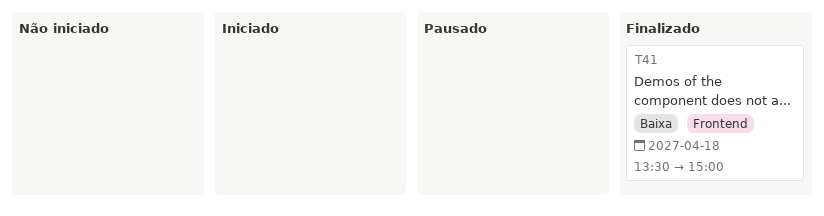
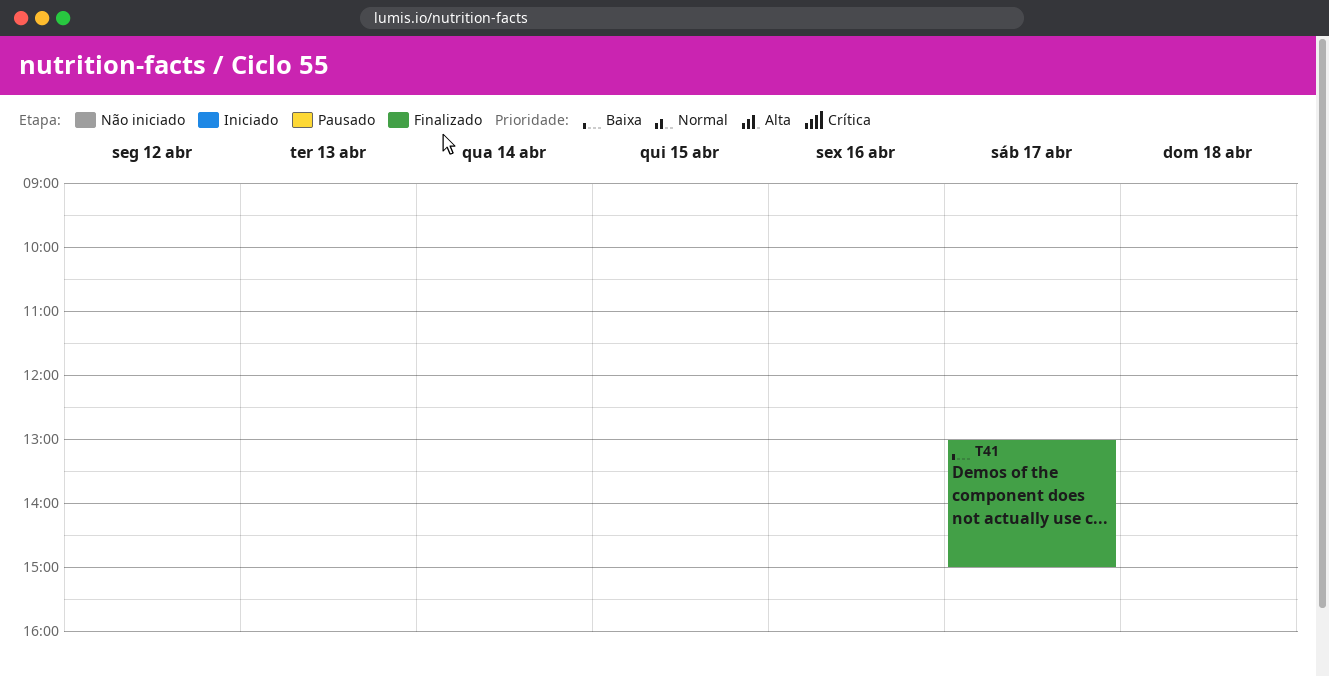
T41, day: Apr 18 -> Apr 17
T41, begins: 13:30 -> 13:00

